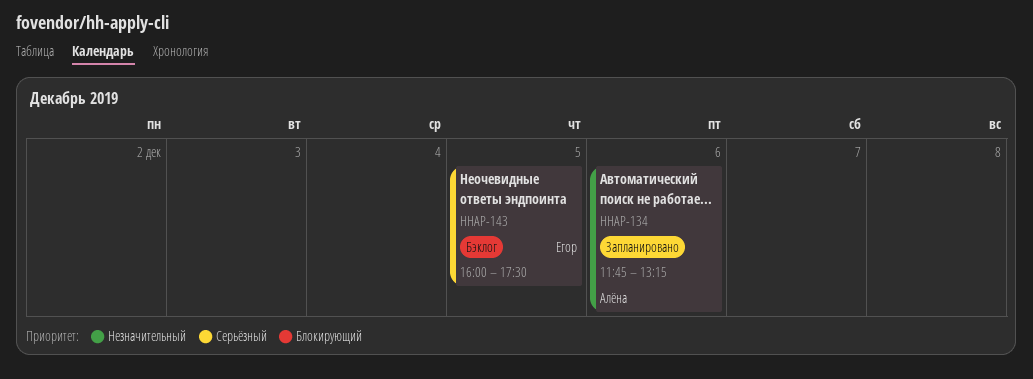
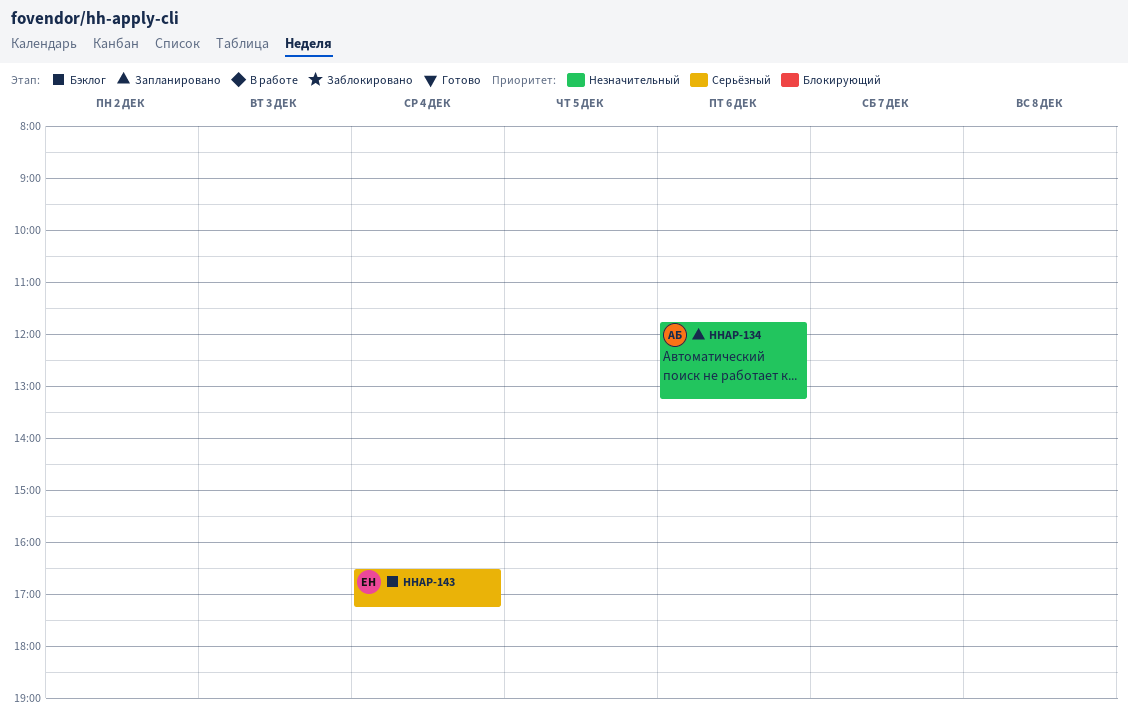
HHAP-143, day: Dec 5 -> Dec 4
HHAP-143, begins: 16:00 -> 16:30
HHAP-143, ends: 17:30 -> 17:15

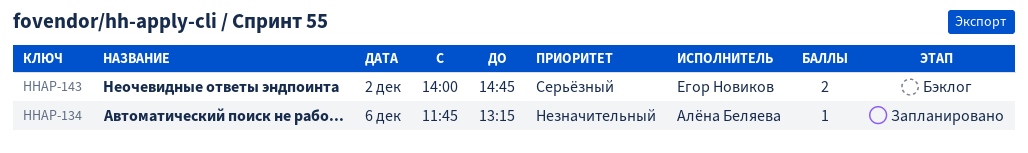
HHAP-143, day: Dec 4 -> Dec 2
HHAP-143, begins: 16:30 -> 14:00
HHAP-143, ends: 17:15 -> 14:45

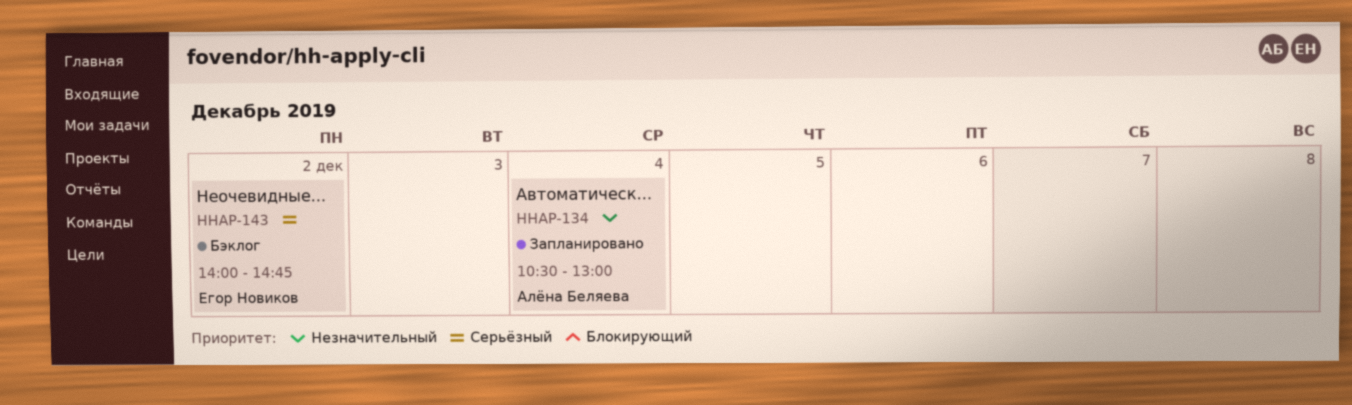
HHAP-134, day: Dec 6 -> Dec 4
HHAP-134, begins: 11:45 -> 10:30
HHAP-134, ends: 13:15 -> 13:00

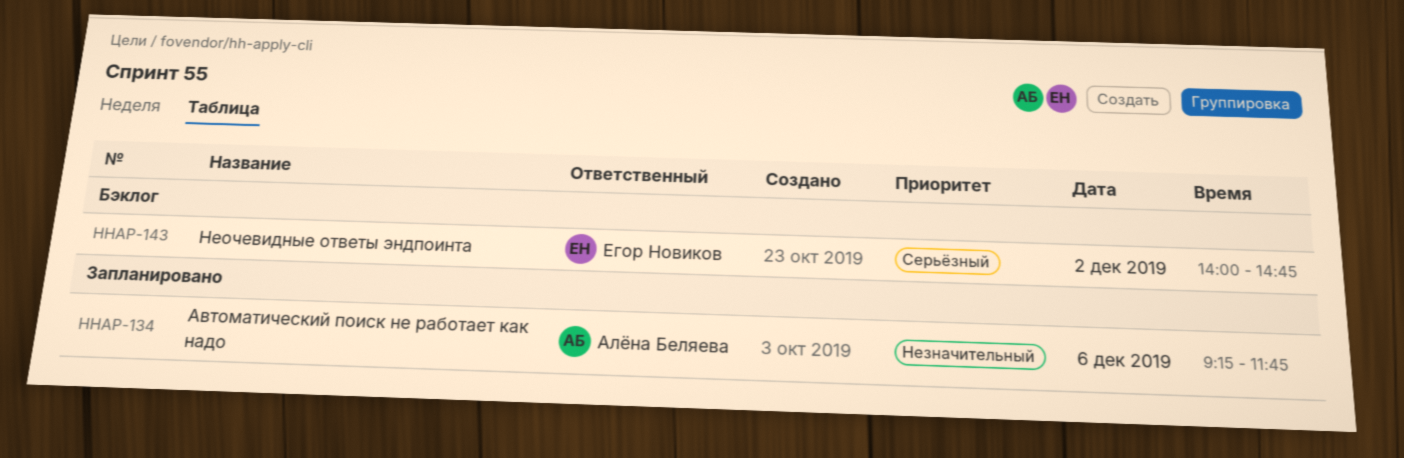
HHAP-134, day: Dec 4 -> Dec 6
HHAP-134, begins: 10:30 -> 09:15
HHAP-134, ends: 13:00 -> 11:45

